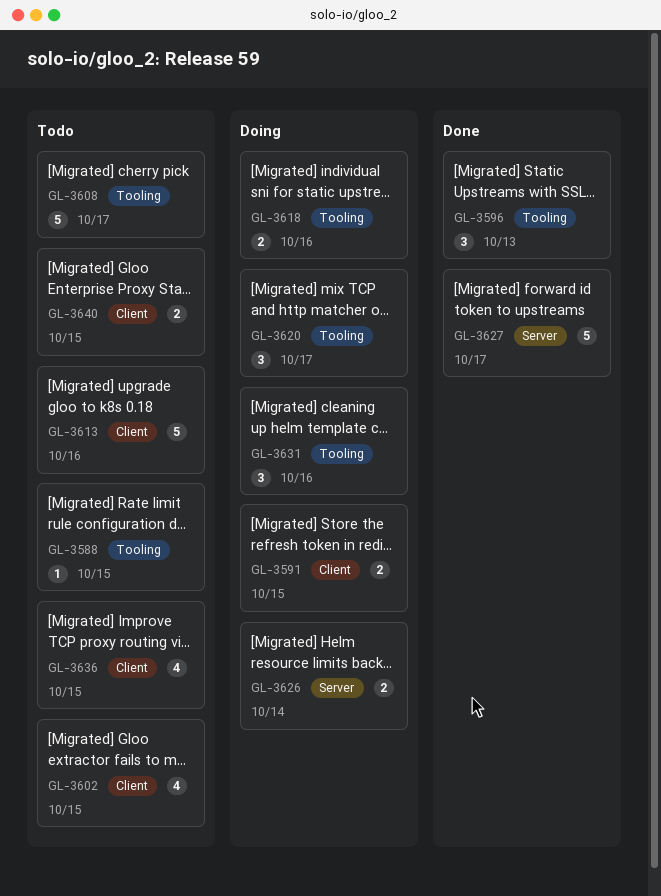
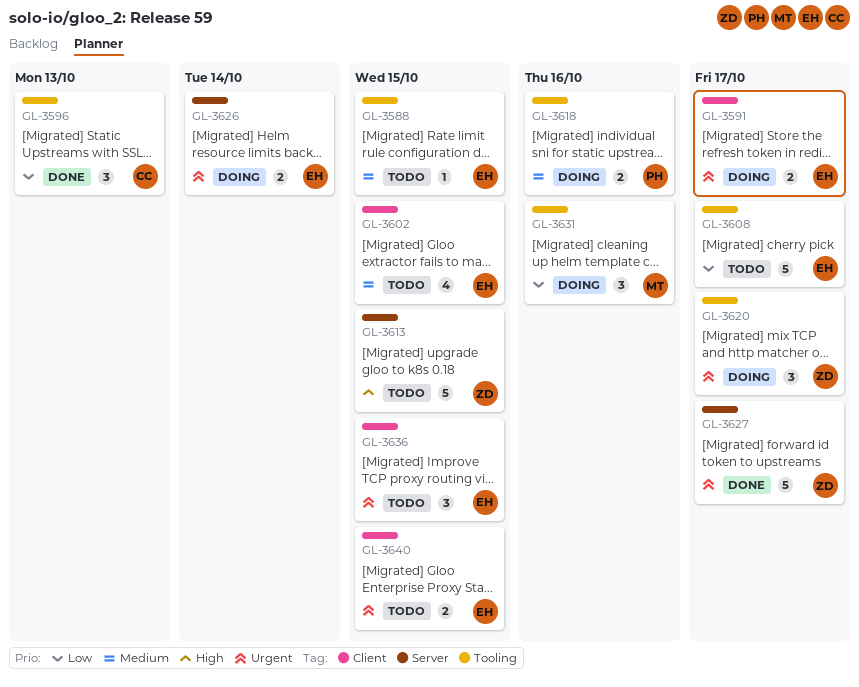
GL-3591, due: Oct 15 -> Oct 17
GL-3613, label: Client -> Server
GL-3613, due: Oct 16 -> Oct 15
GL-3636, estimate: 4 -> 3

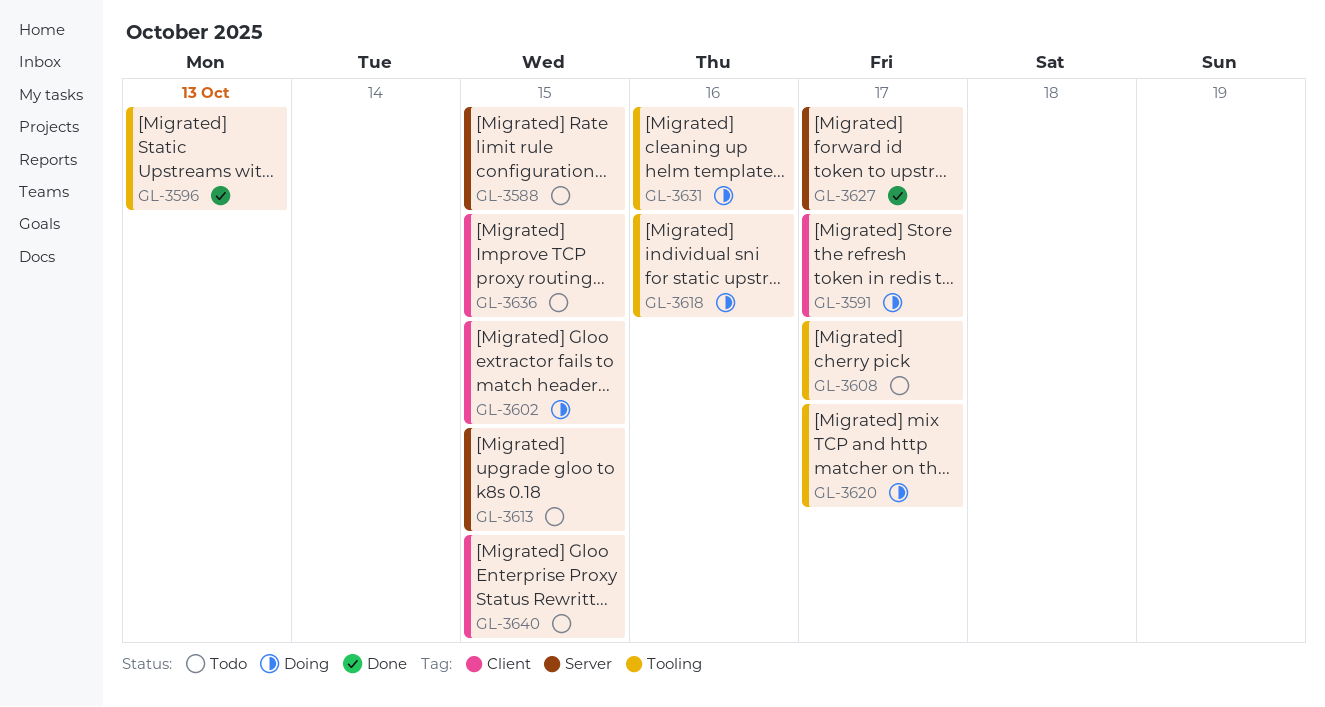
GL-3588, label: Tooling -> Server
GL-3602, status: Todo -> Doing
GL-3626: present -> none

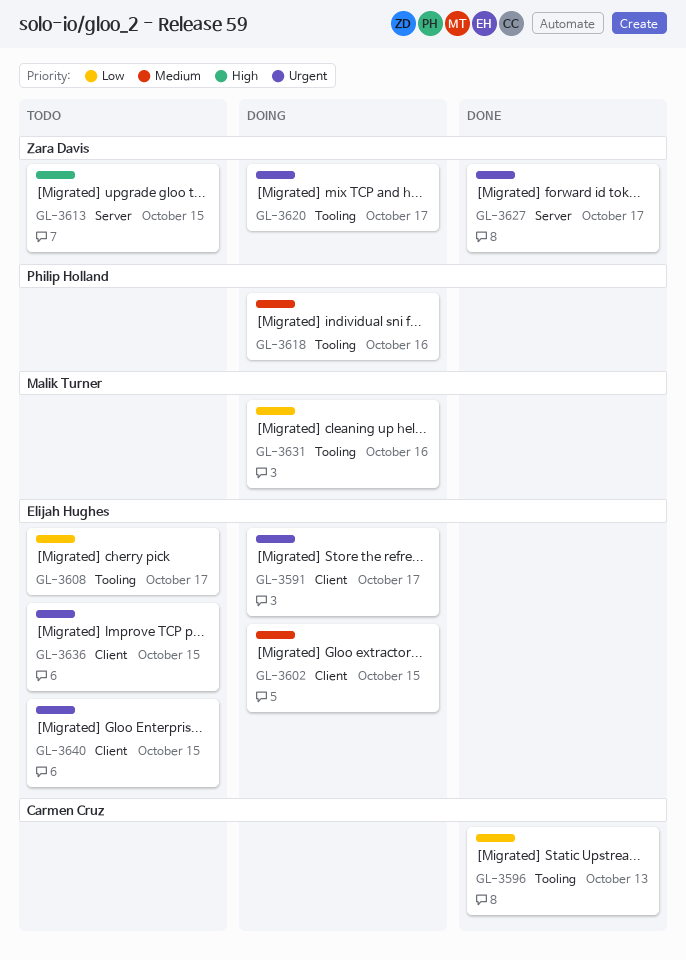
GL-3588: present -> none

